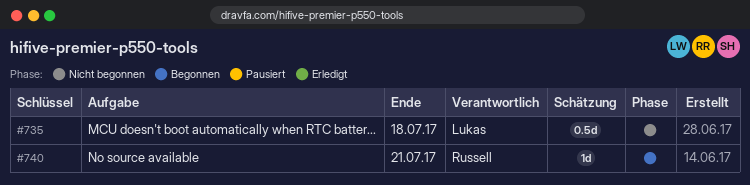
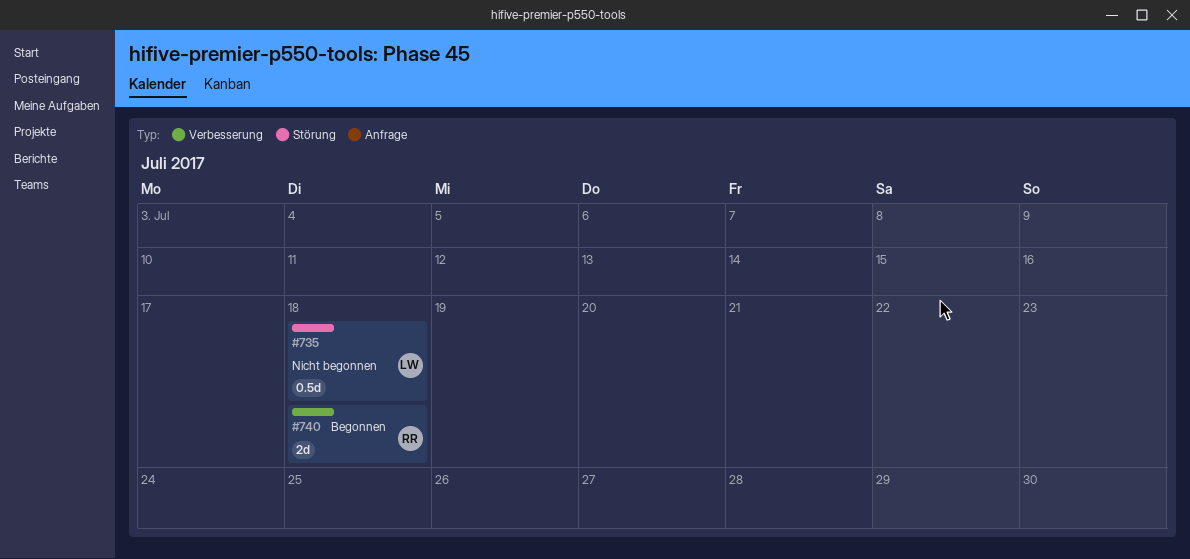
#740, estimate: 1d -> 2d
#740, due: Jul 21 -> Jul 18

